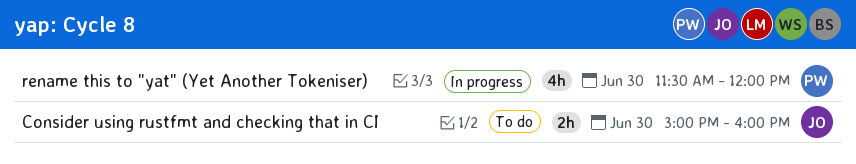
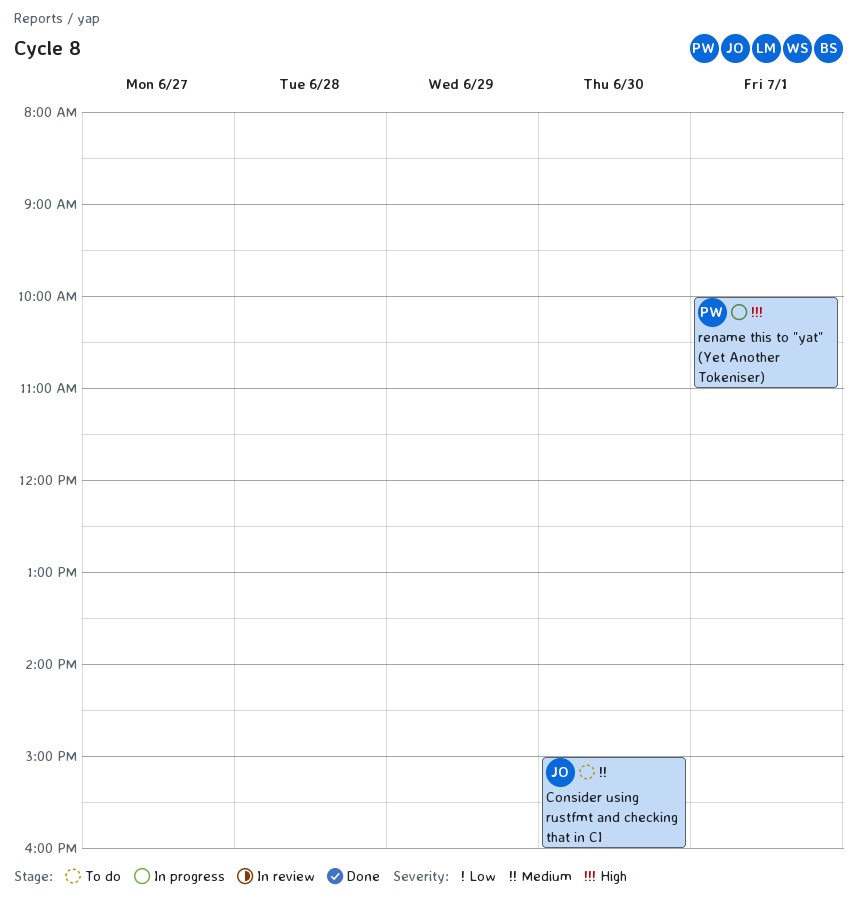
rename this to "yat" (Yet Another Tokeniser), day: Jun 30 -> Jul 1
rename this to "yat" (Yet Another Tokeniser), begins: 11:30 -> 10:00
rename this to "yat" (Yet Another Tokeniser), ends: 12:00 -> 11:00

